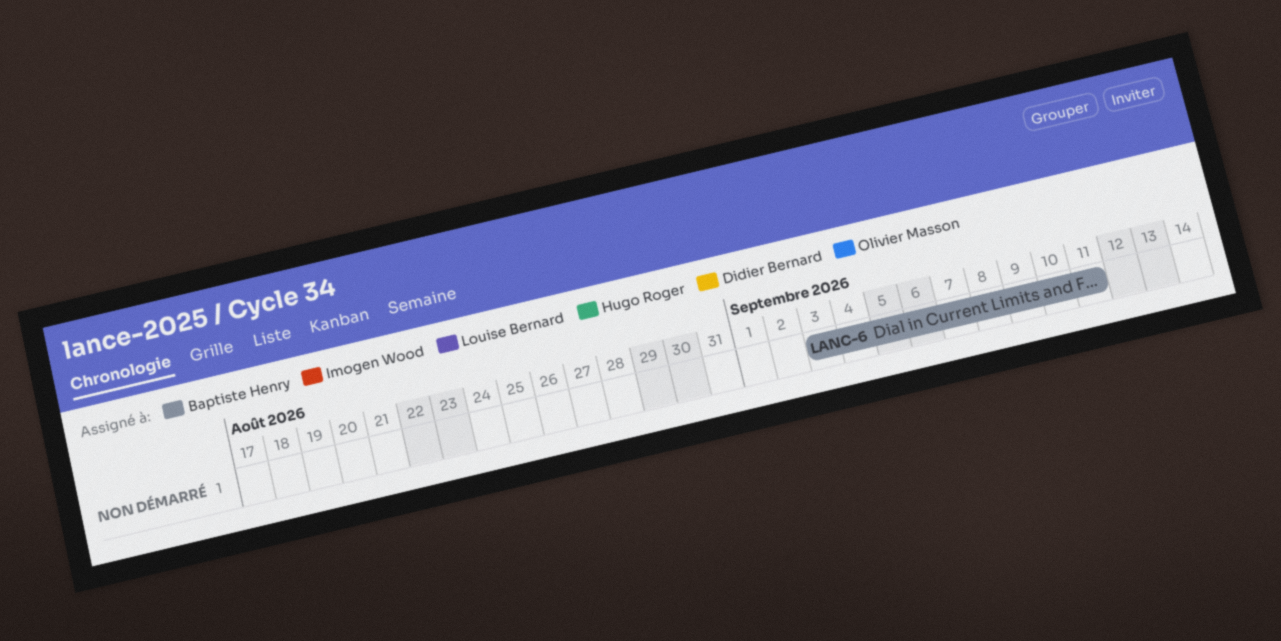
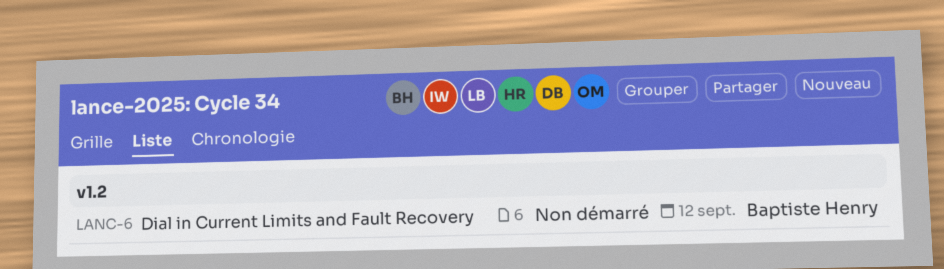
LANC-6, due: Sep 11 -> Sep 12

